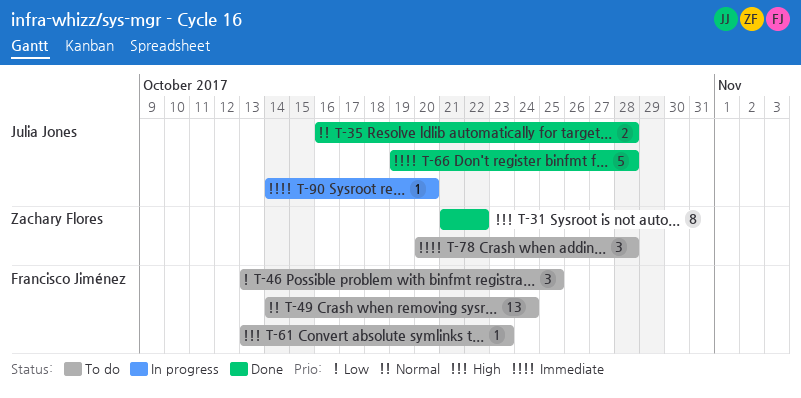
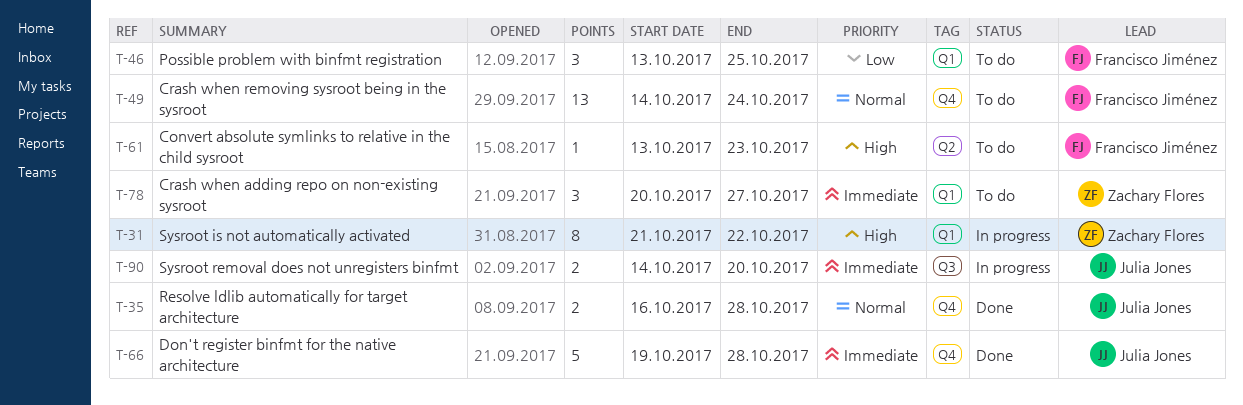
T-31, status: Done -> In progress
T-78, due: Oct 28 -> Oct 27
T-90, estimate: 1 -> 2

